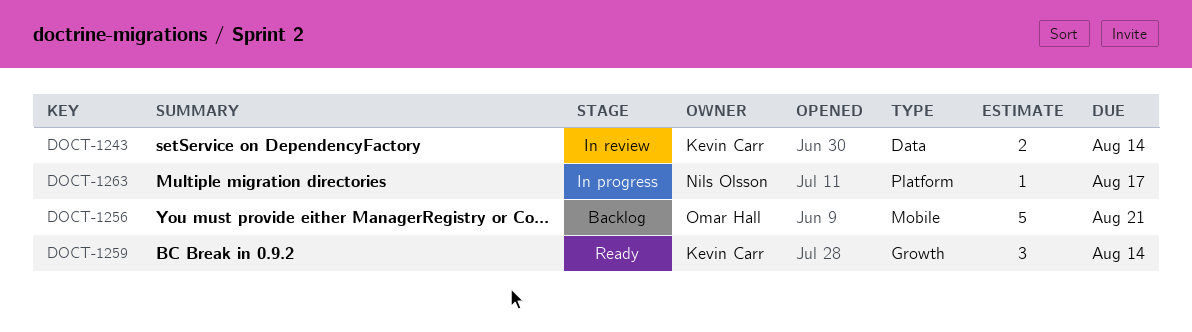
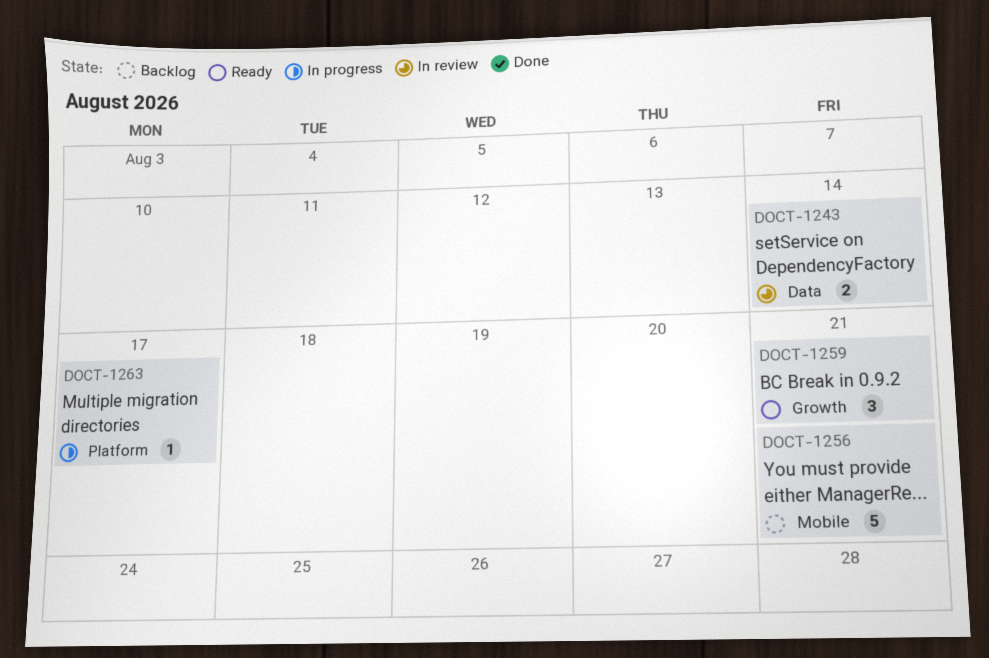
DOCT-1259, due: Aug 14 -> Aug 21

